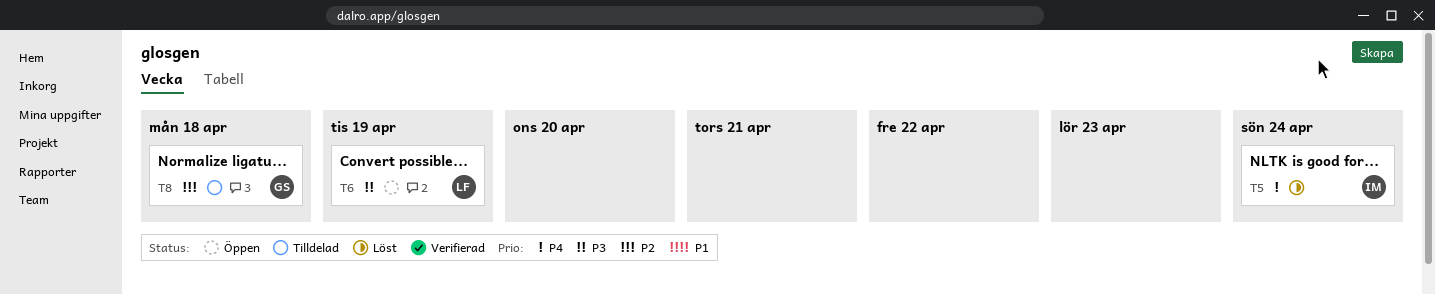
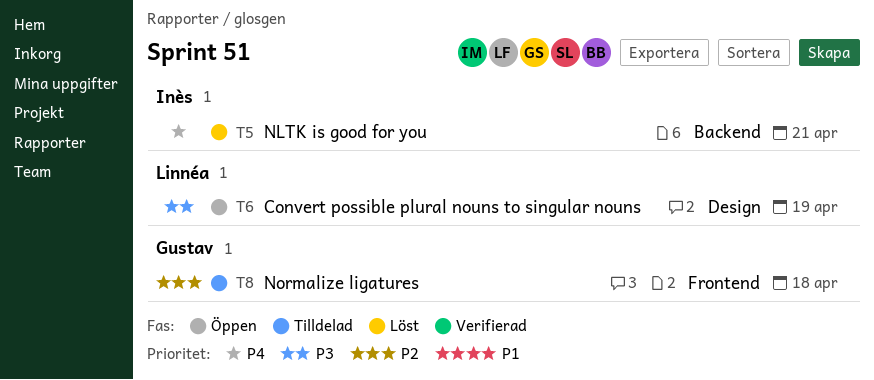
T5, due: Apr 24 -> Apr 21

